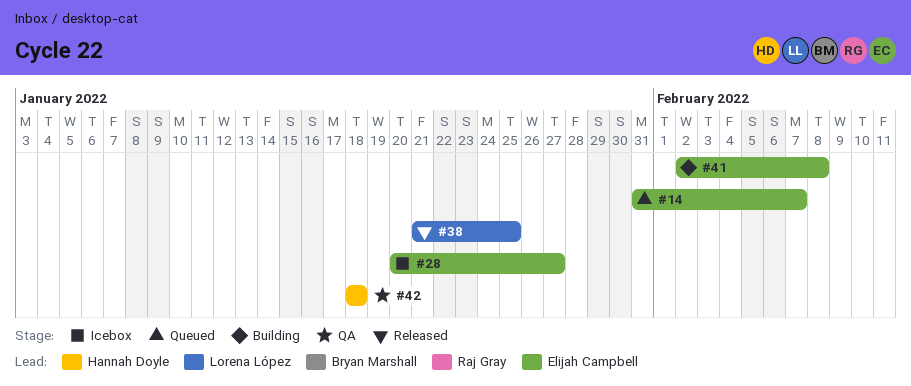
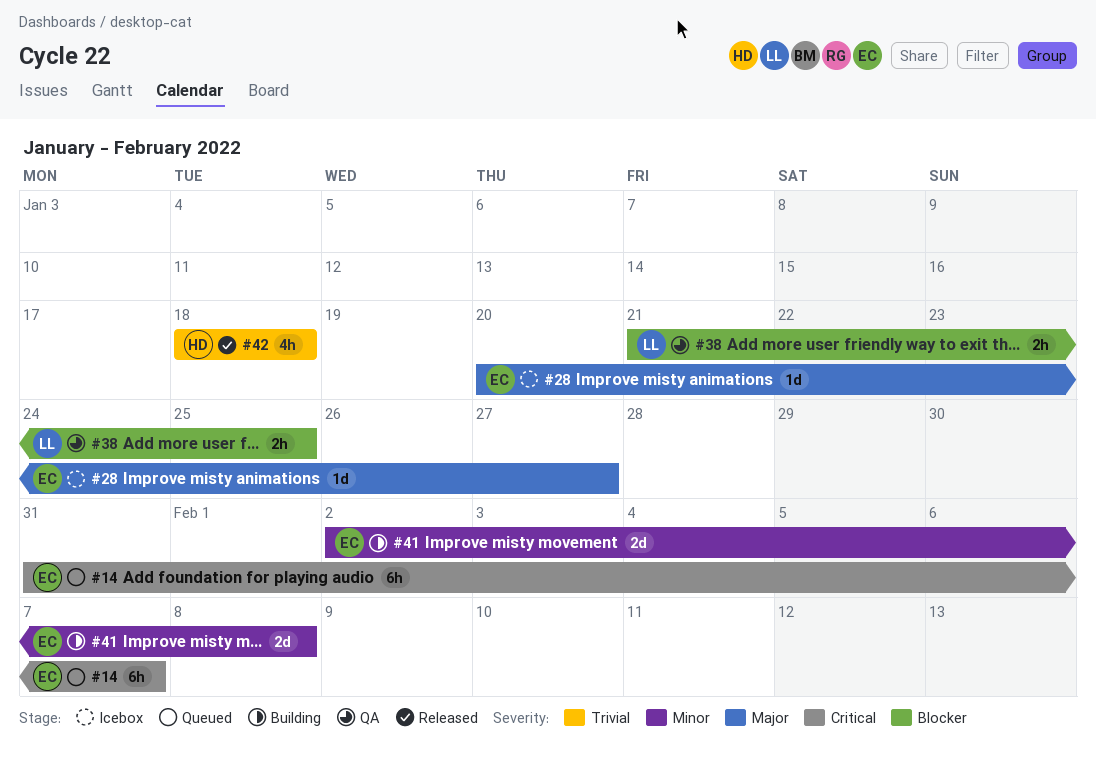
#38, status: Released -> QA
#42, status: QA -> Released

